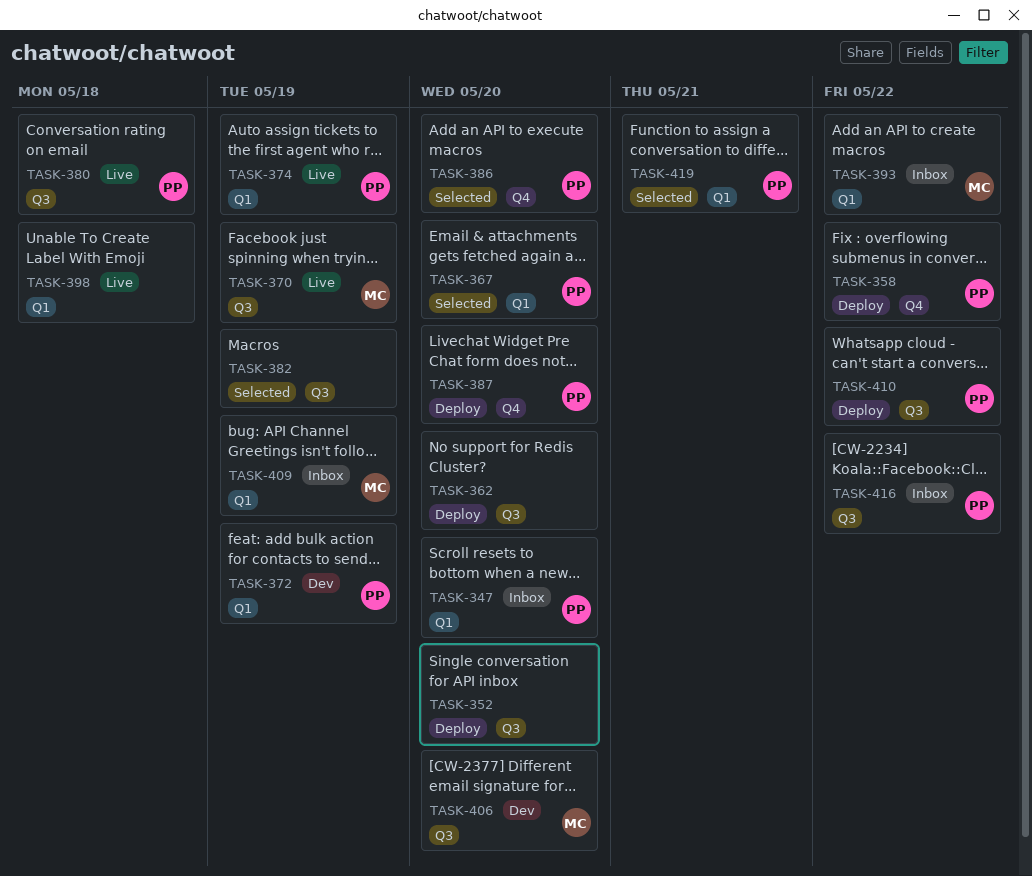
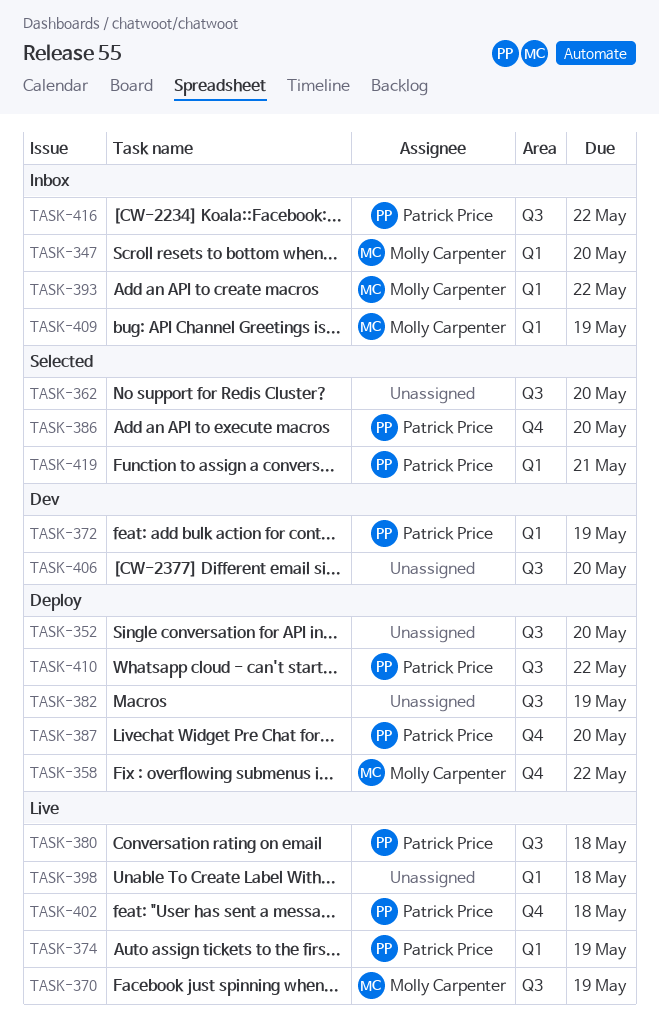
TASK-347, owner: Patrick Price -> Molly Carpenter
TASK-358, owner: Patrick Price -> Molly Carpenter
TASK-362, status: Deploy -> Selected
TASK-367: present -> none
TASK-382, status: Selected -> Deploy
TASK-402: none -> present
TASK-406, owner: Molly Carpenter -> none

